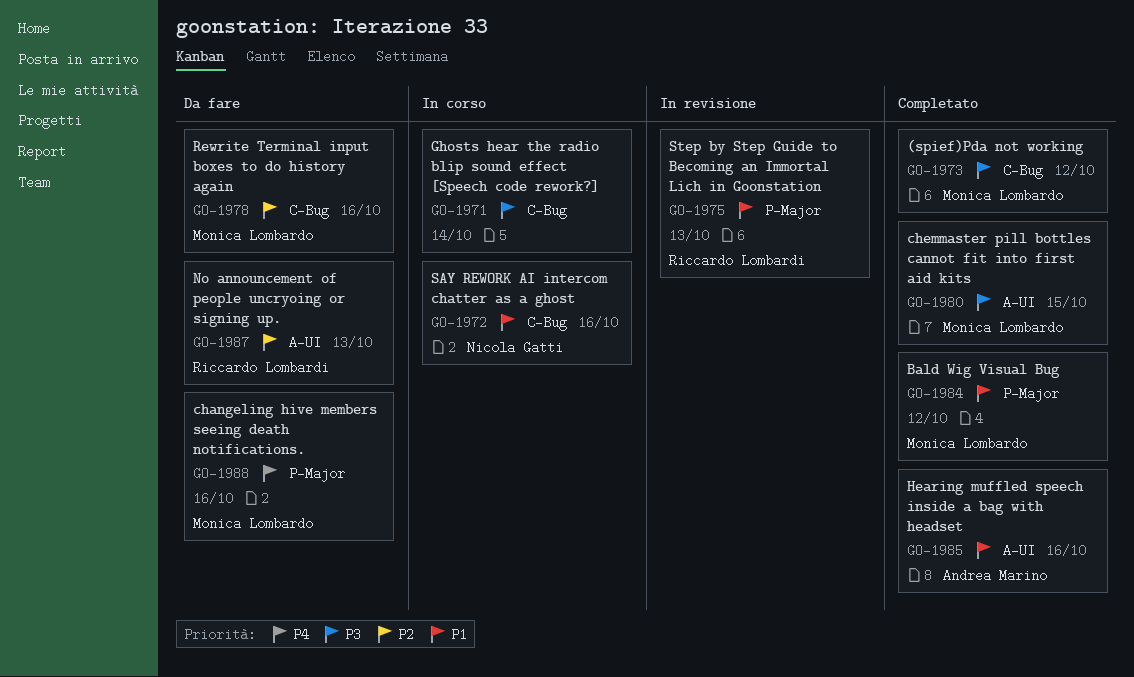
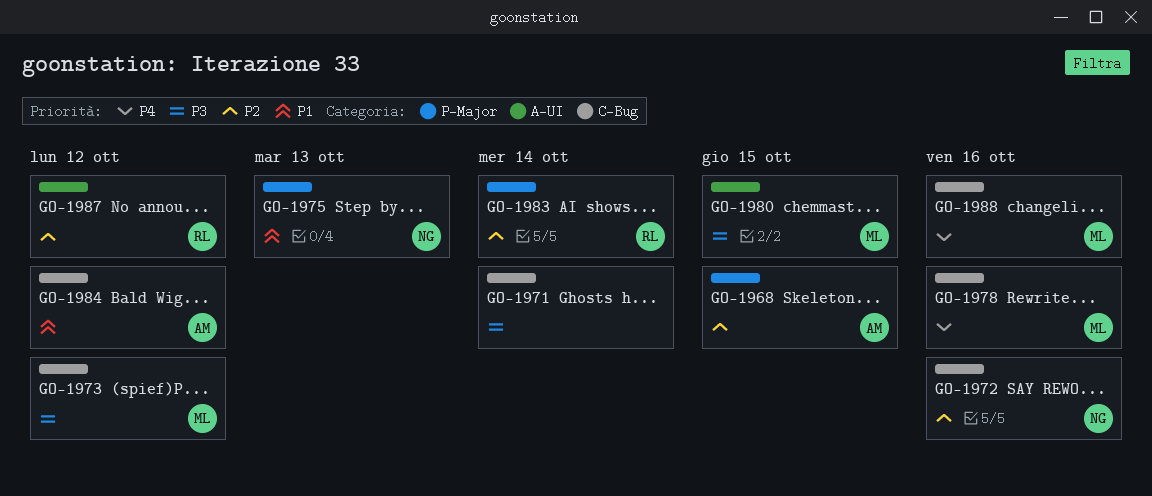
GO-1968: none -> present
GO-1972, priority: P1 -> P2
GO-1975, owner: Riccardo Lombardi -> Nicola Gatti
GO-1978, priority: P2 -> P4
GO-1983: none -> present
GO-1984, owner: Monica Lombardo -> Andrea Marino
GO-1984, label: P-Major -> C-Bug
GO-1985: present -> none
GO-1987, due: Oct 13 -> Oct 12
GO-1988, label: P-Major -> C-Bug

